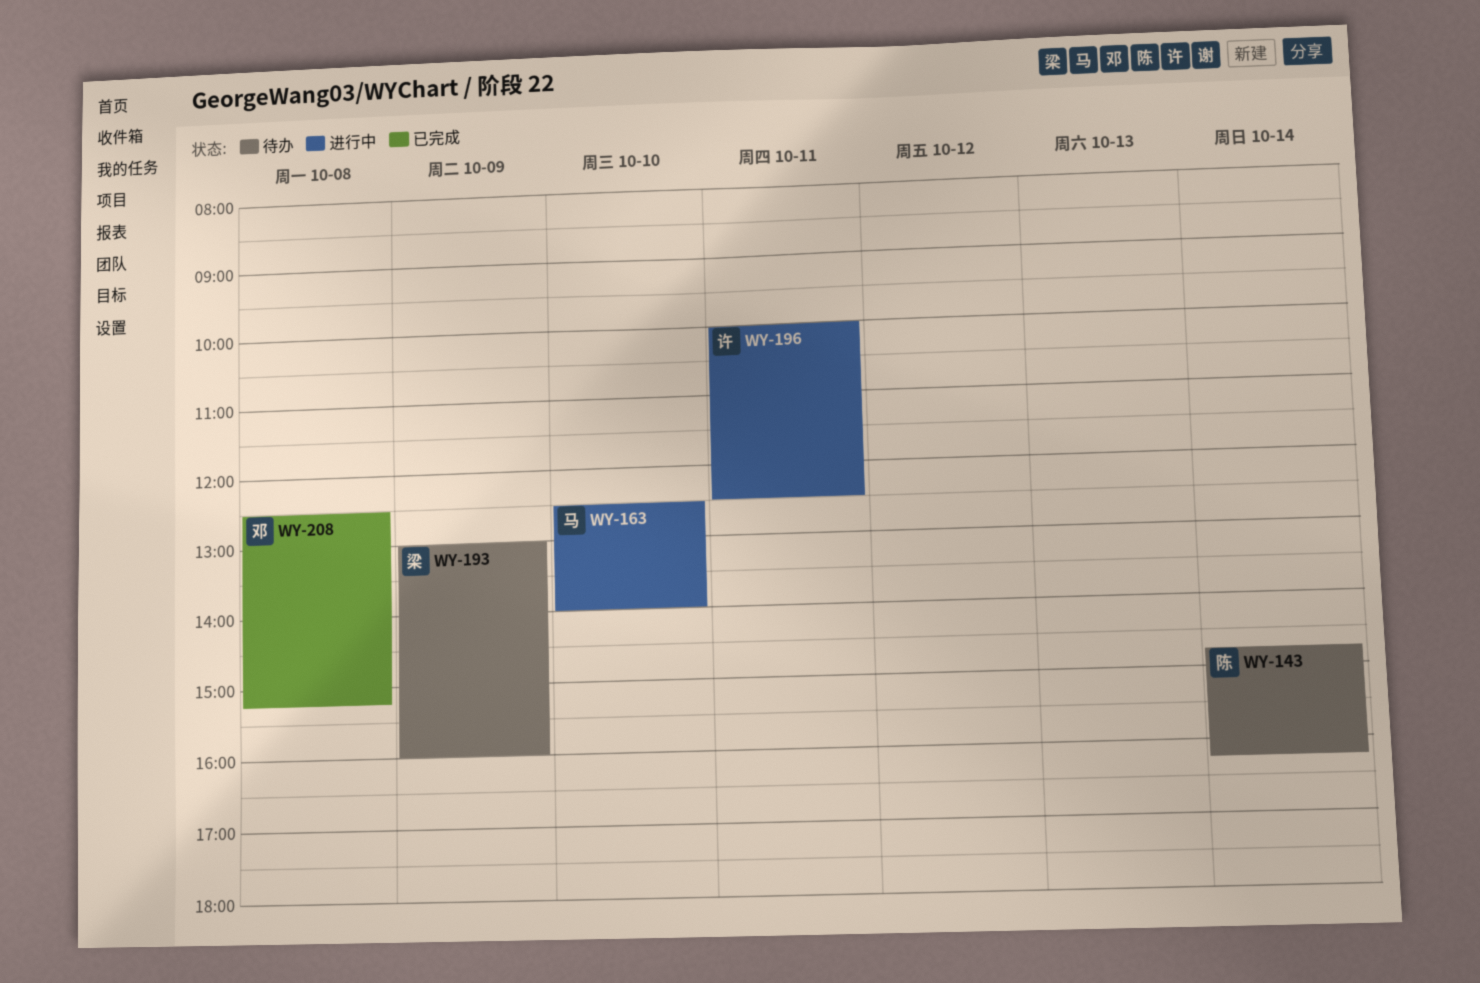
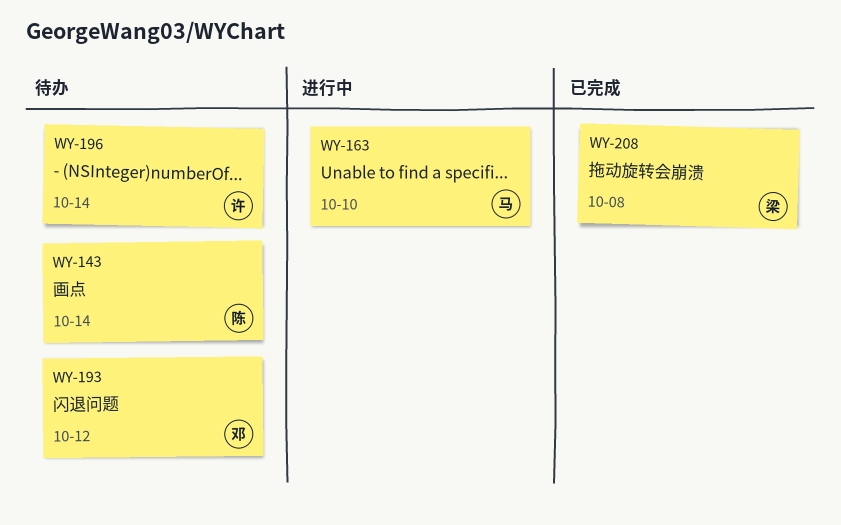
WY-193, owner: 梁 -> 邓
WY-193, day: Oct 9 -> Oct 12
WY-196, status: 进行中 -> 待办
WY-196, day: Oct 11 -> Oct 14
WY-208, owner: 邓 -> 梁

